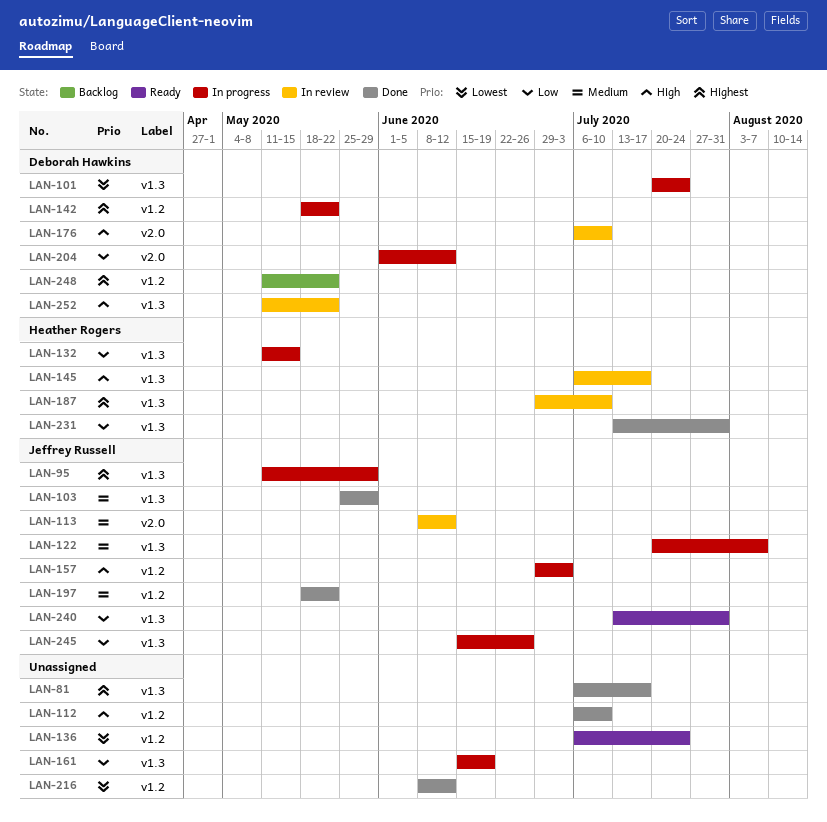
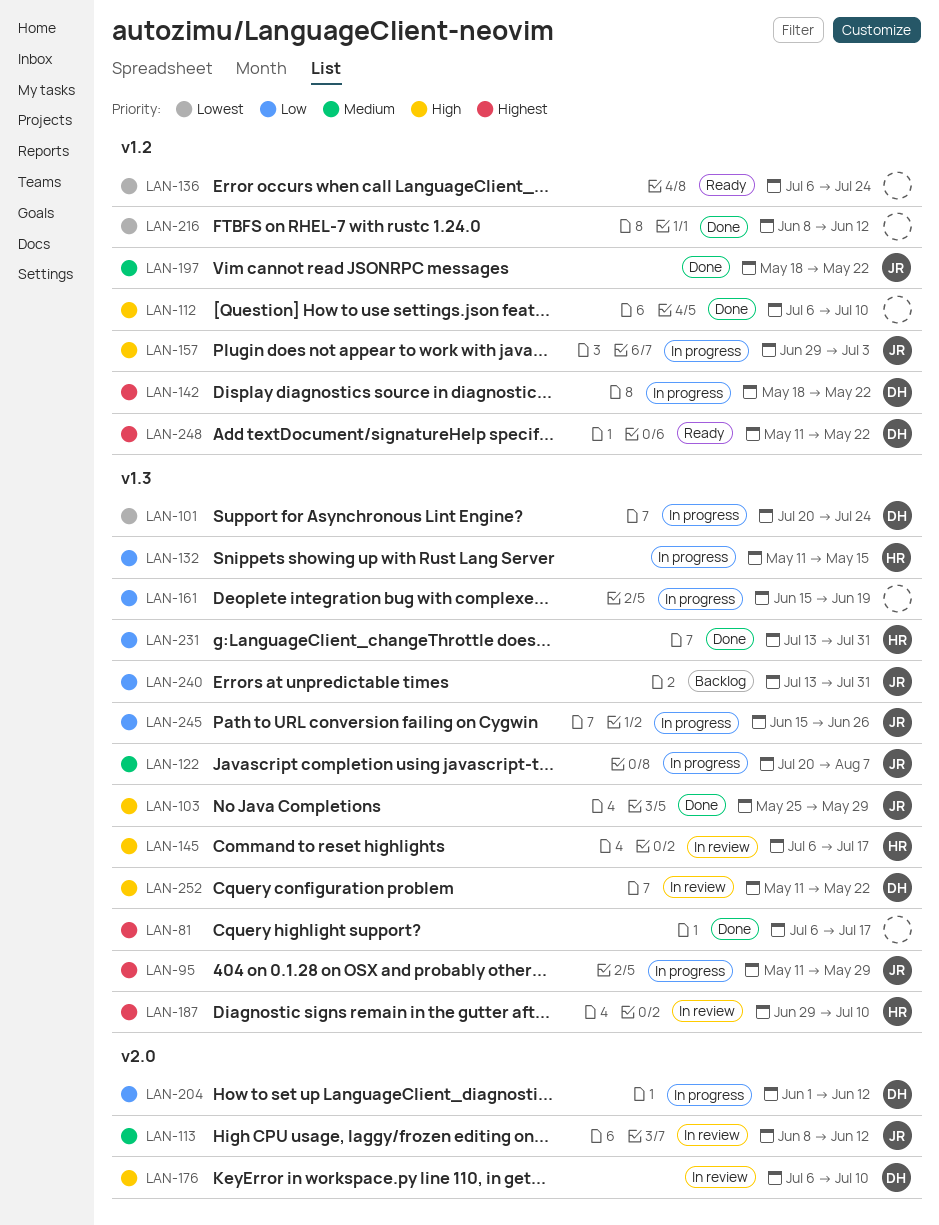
LAN-103, priority: Medium -> High
LAN-240, status: Ready -> Backlog
LAN-248, status: Backlog -> Ready

